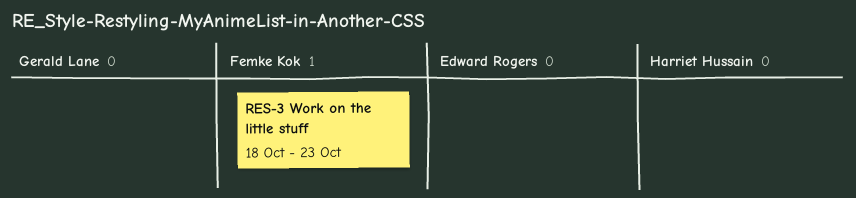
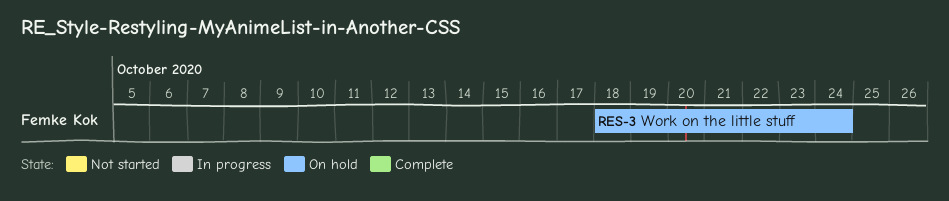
RES-3, due: Oct 23 -> Oct 24

